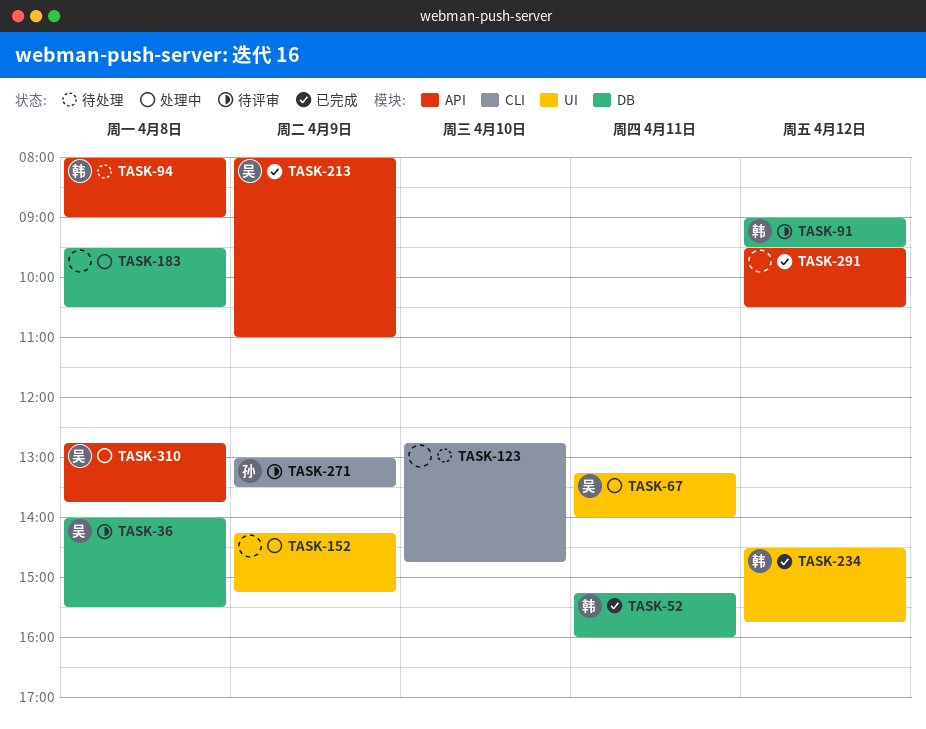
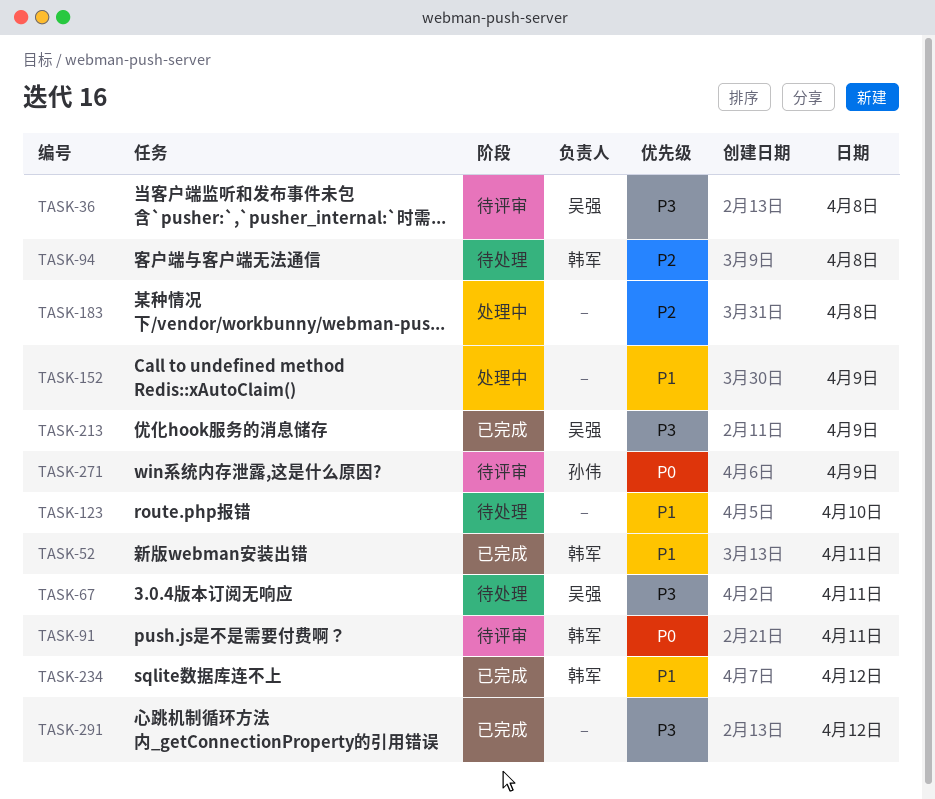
TASK-67, status: 处理中 -> 待处理
TASK-91, day: Apr 12 -> Apr 11
TASK-310: present -> none

